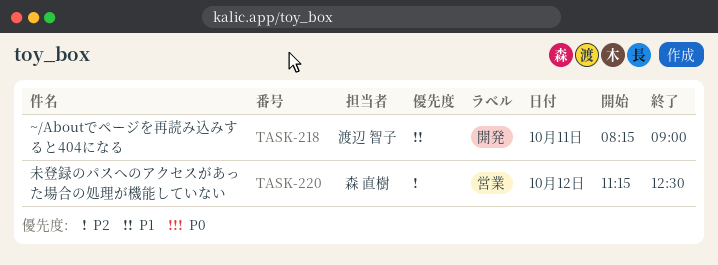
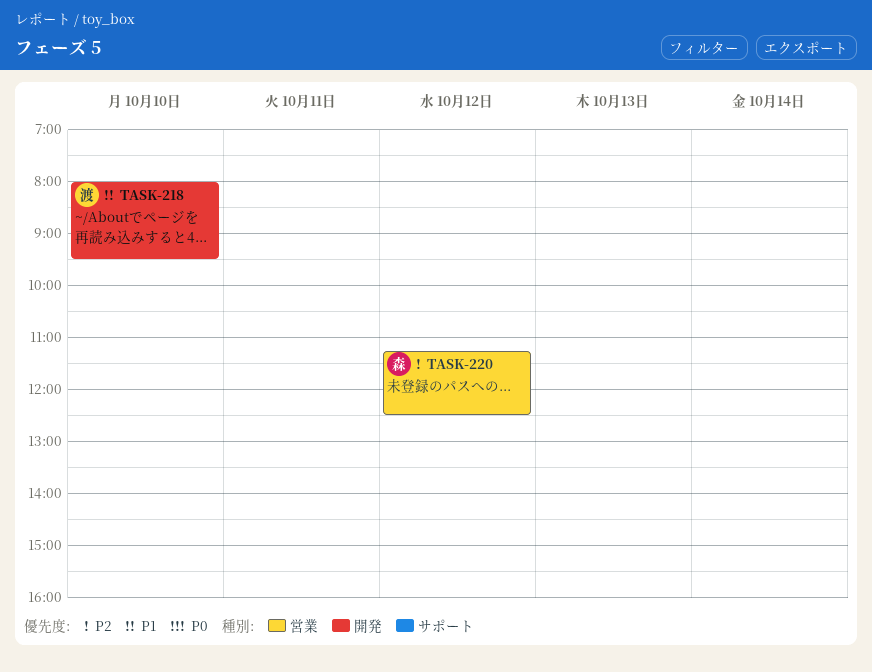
TASK-218, day: Oct 11 -> Oct 10
TASK-218, begins: 08:15 -> 08:00
TASK-218, ends: 09:00 -> 09:30

